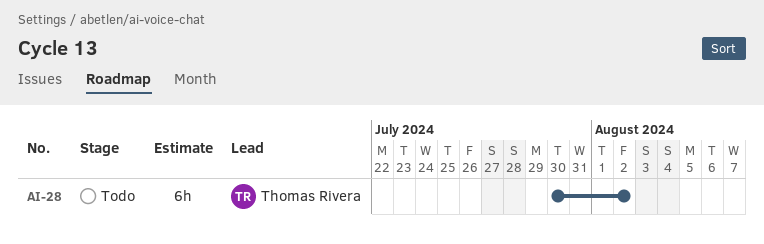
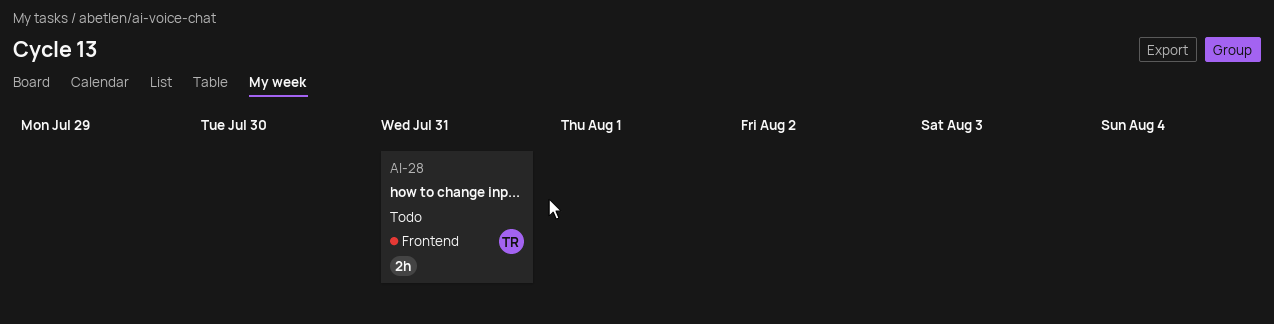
AI-28, estimate: 6h -> 2h
AI-28, due: Aug 2 -> Jul 31

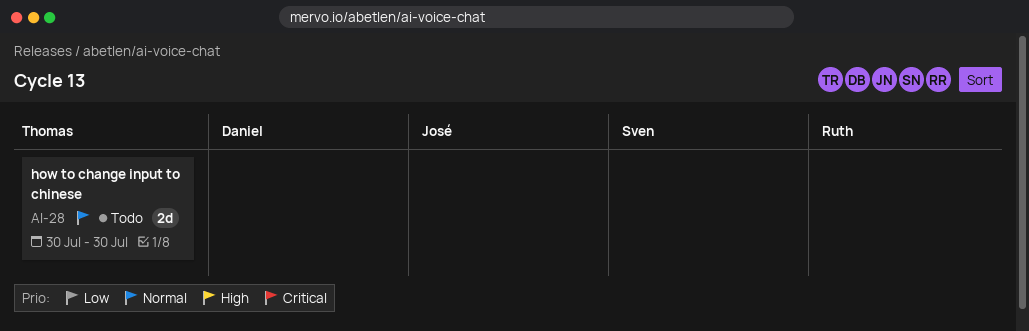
AI-28, estimate: 2h -> 2d
AI-28, due: Jul 31 -> Jul 30

